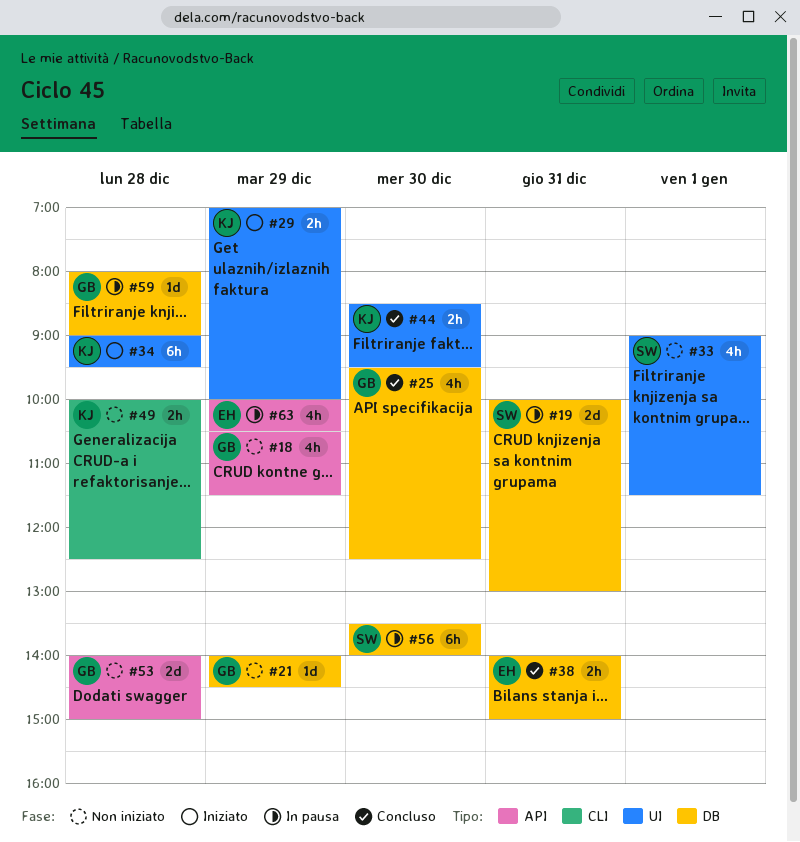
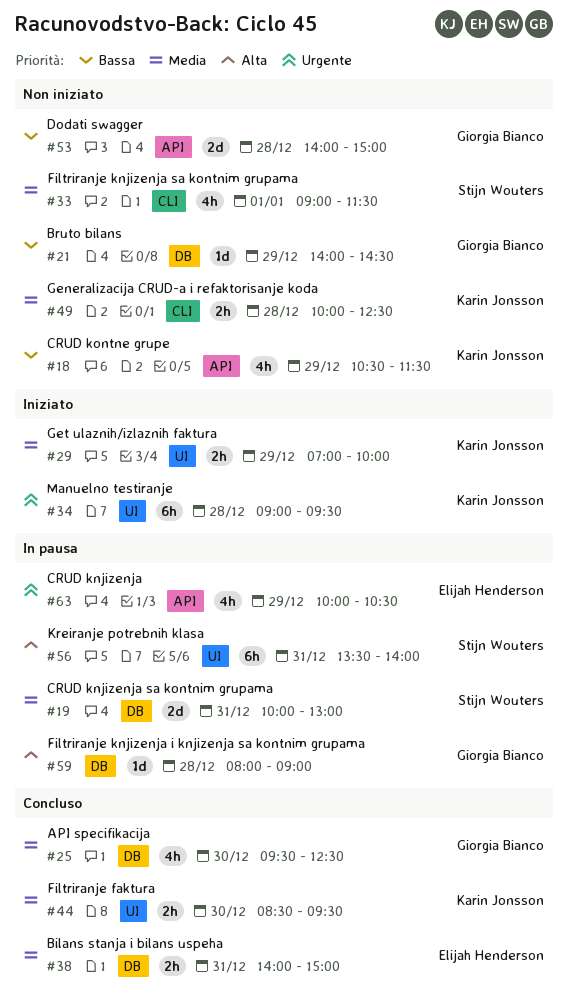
#18, owner: Giorgia Bianco -> Karin Jonsson
#33, label: UI -> CLI
#56, label: DB -> UI
#56, day: Dec 30 -> Dec 31

